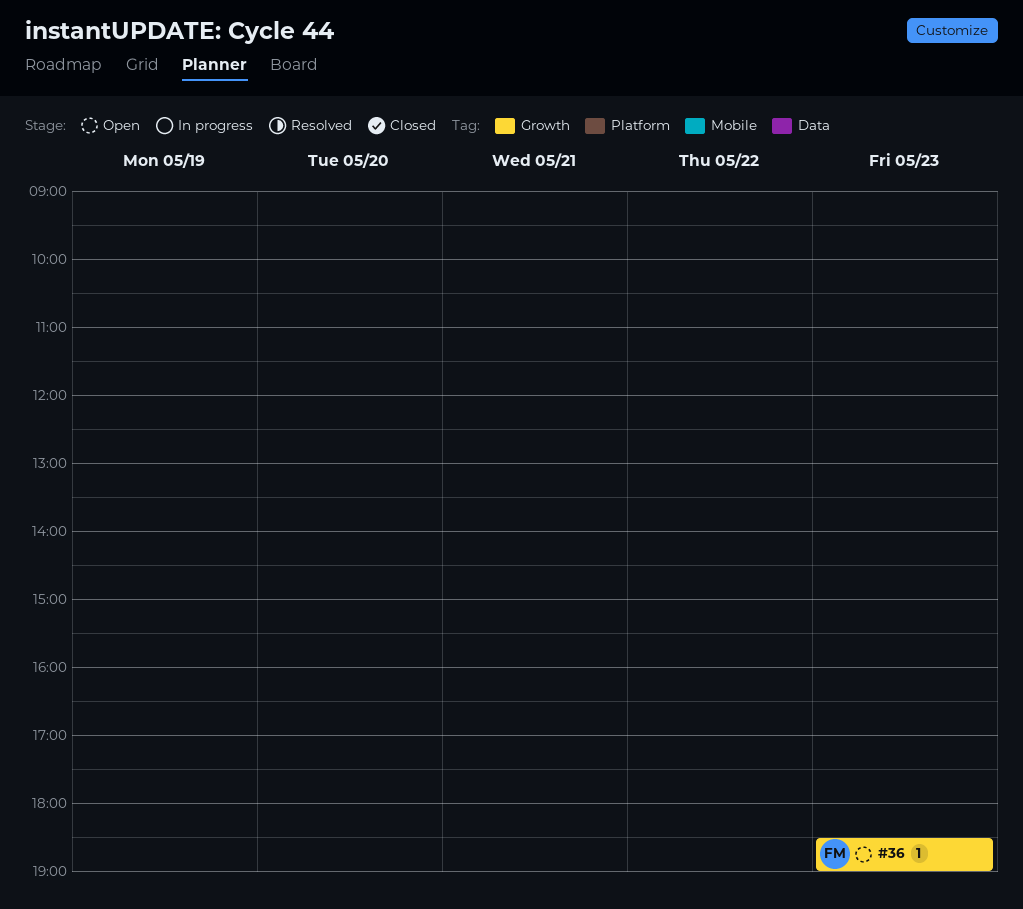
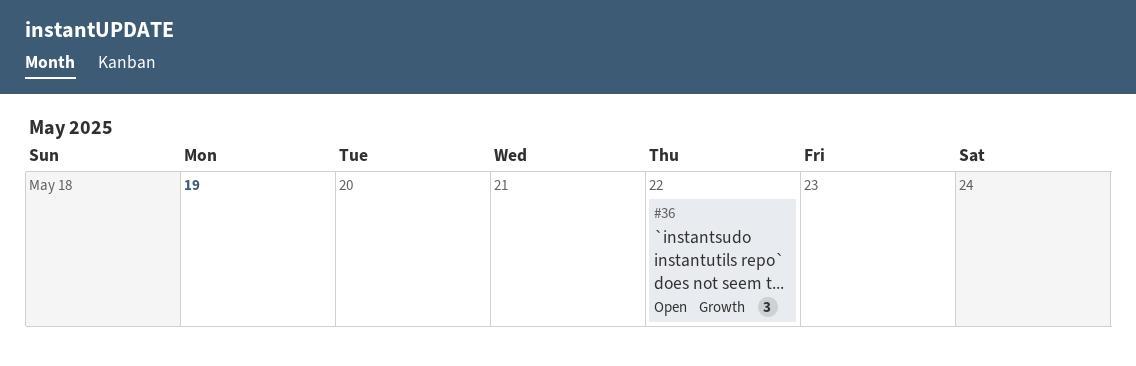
#36, estimate: 1 -> 3
#36, day: May 23 -> May 22

